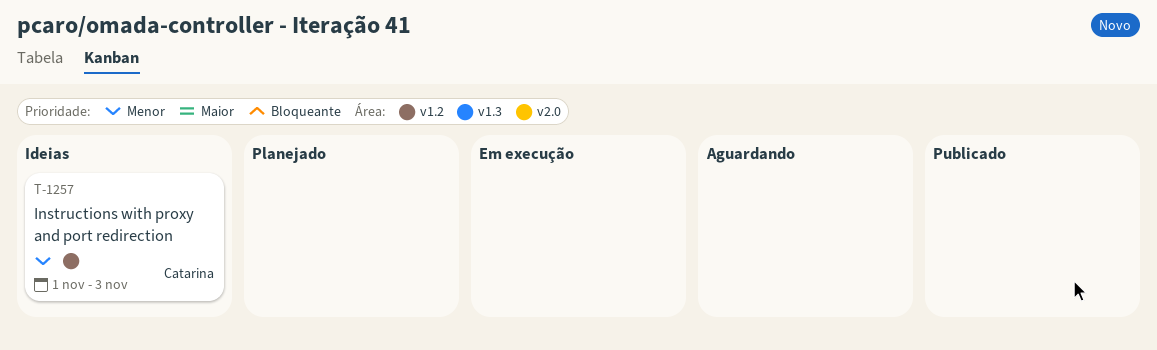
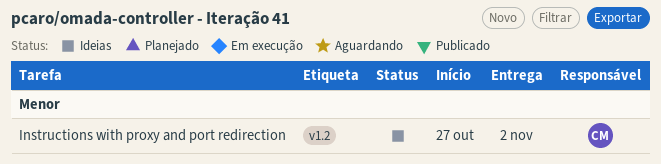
Instructions with proxy and port redirection, start: Nov 1 -> Oct 27
Instructions with proxy and port redirection, due: Nov 3 -> Nov 2

